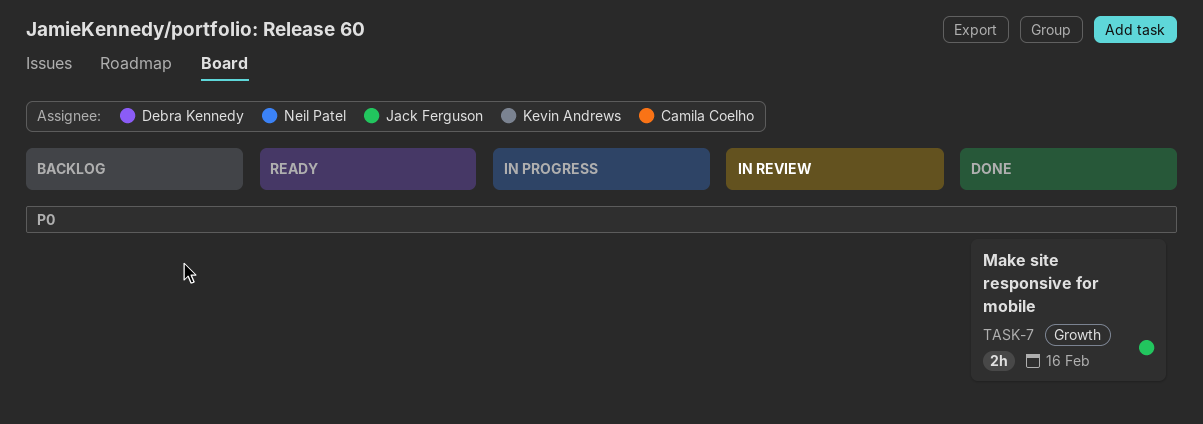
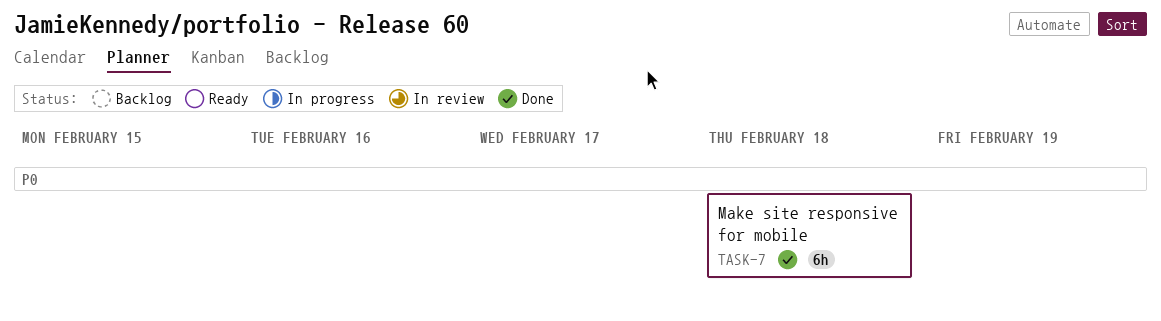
TASK-7, estimate: 2h -> 6h
TASK-7, due: Feb 16 -> Feb 18

